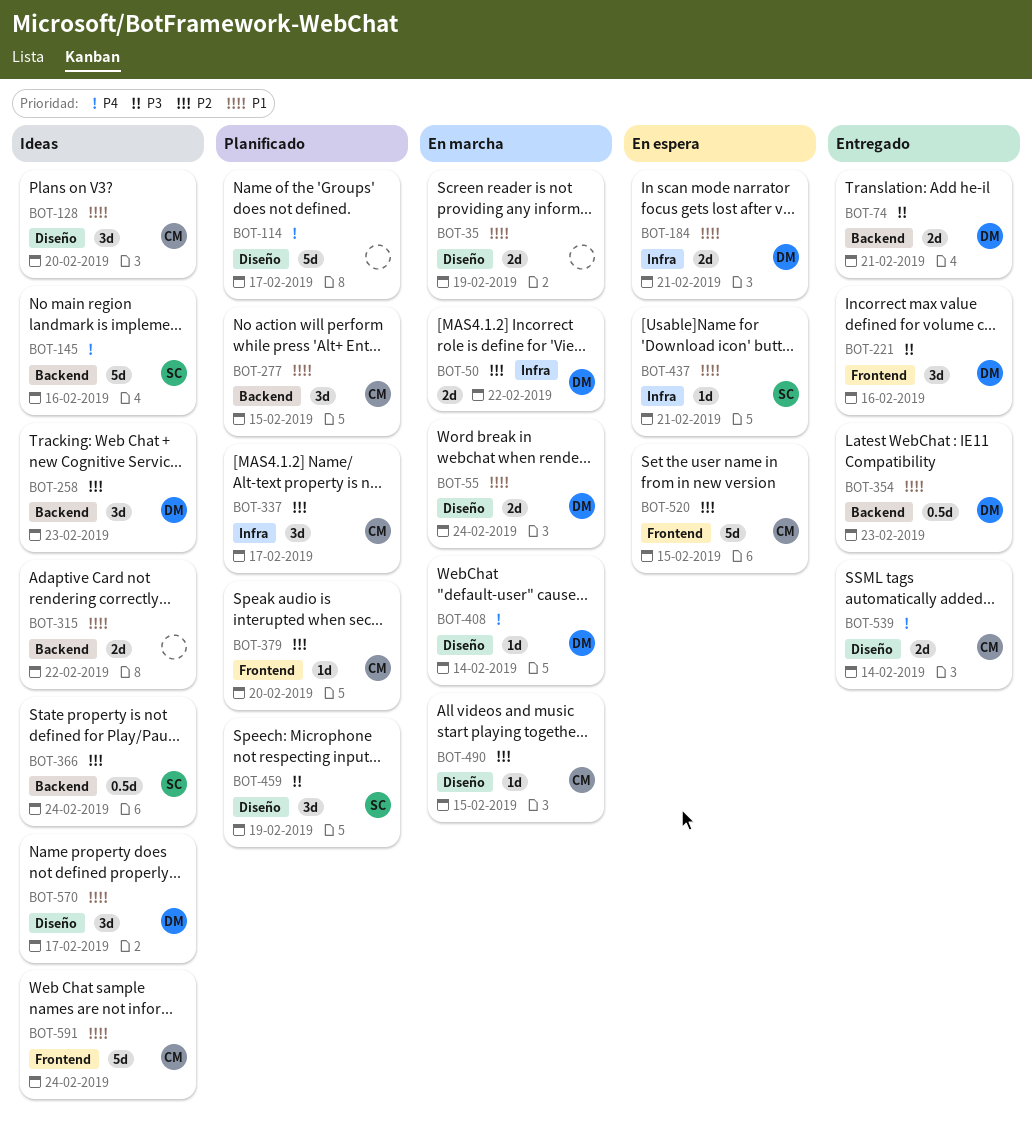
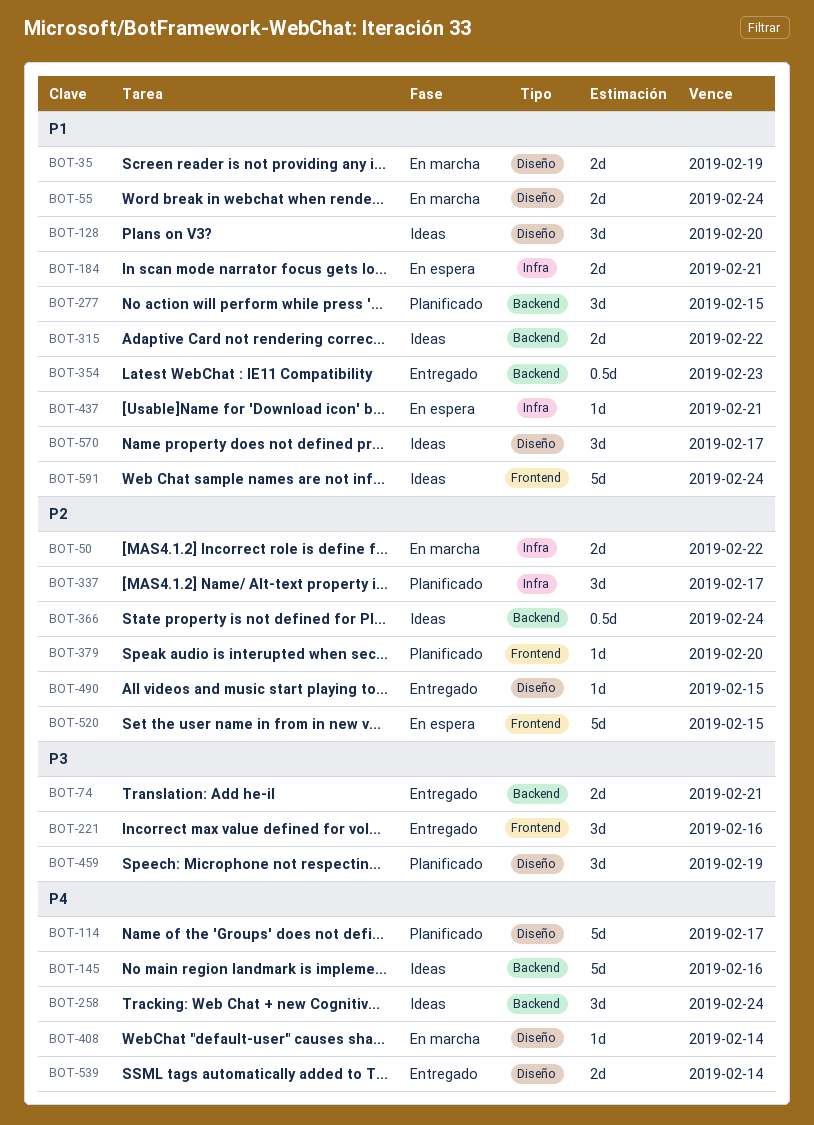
BOT-258, priority: P2 -> P4
BOT-258, due: Feb 23 -> Feb 24
BOT-490, status: En marcha -> Entregado

